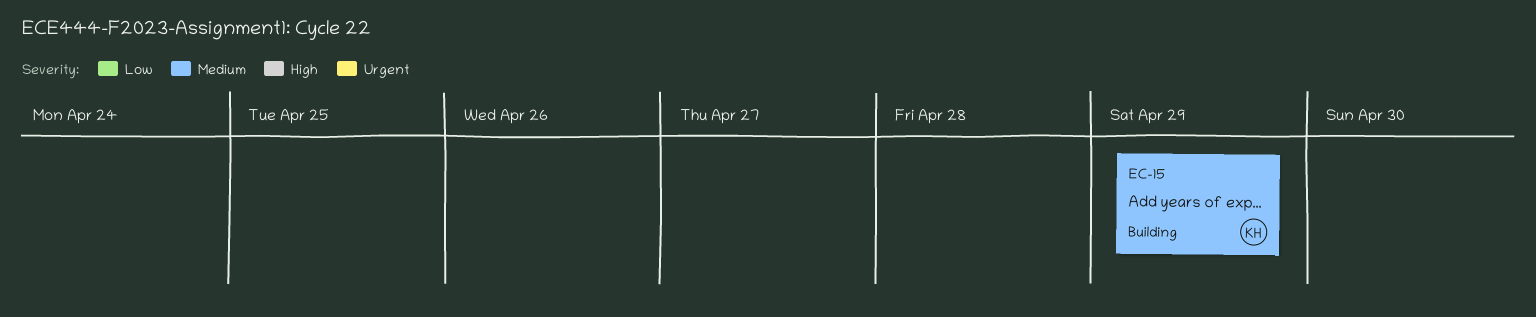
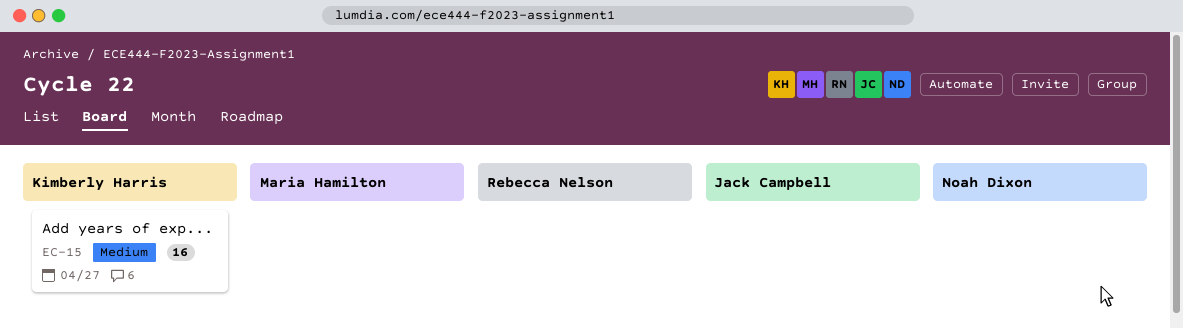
EC-15, due: Apr 29 -> Apr 27

